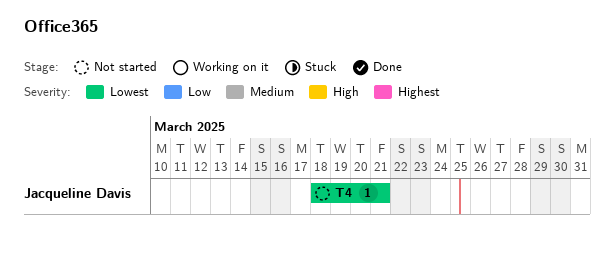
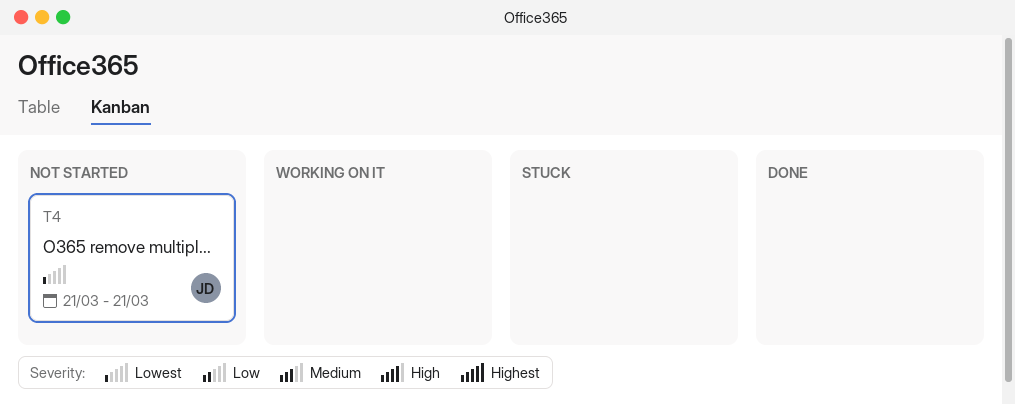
T4, start: Mar 18 -> Mar 21

